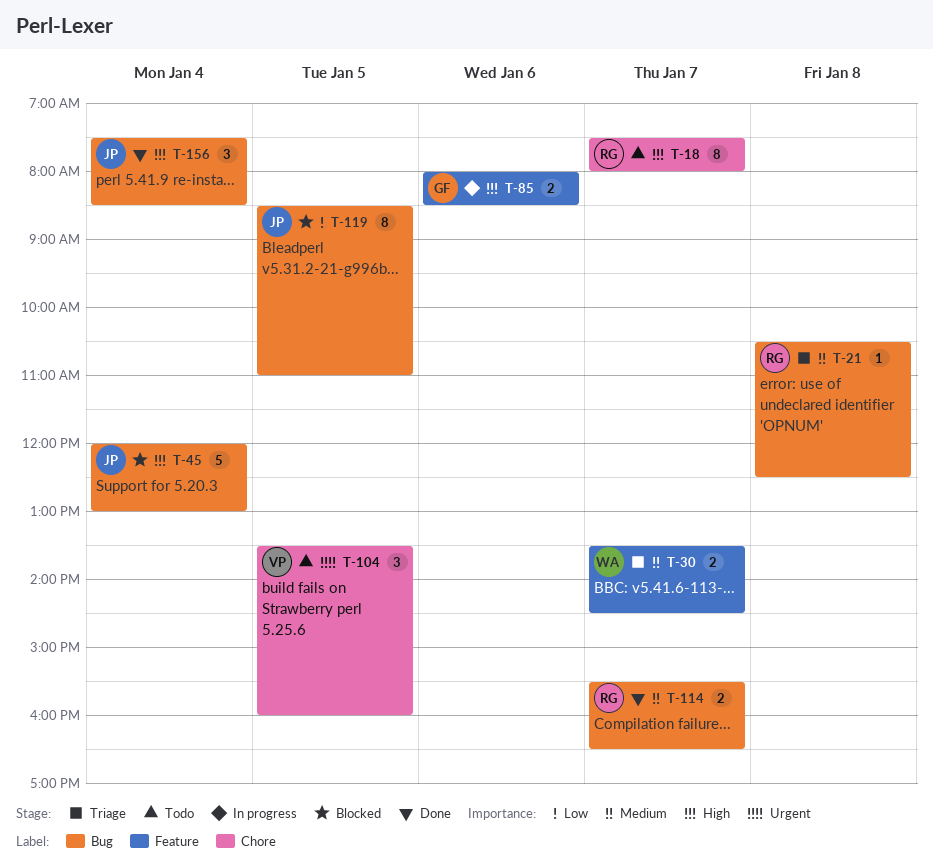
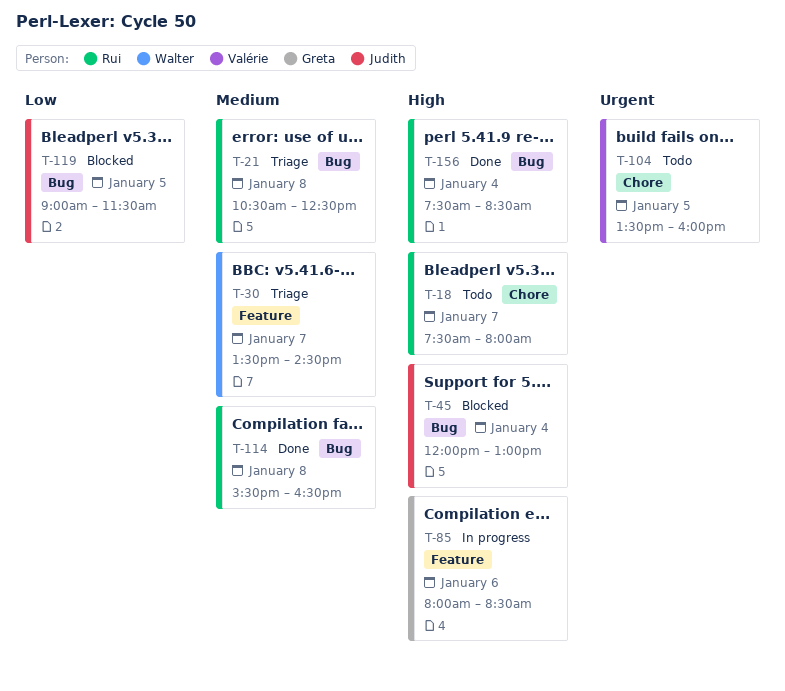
T-114, day: Jan 7 -> Jan 8
T-119, begins: 08:30 -> 09:00
T-119, ends: 11:00 -> 11:30
T-156, owner: Judith -> Rui

